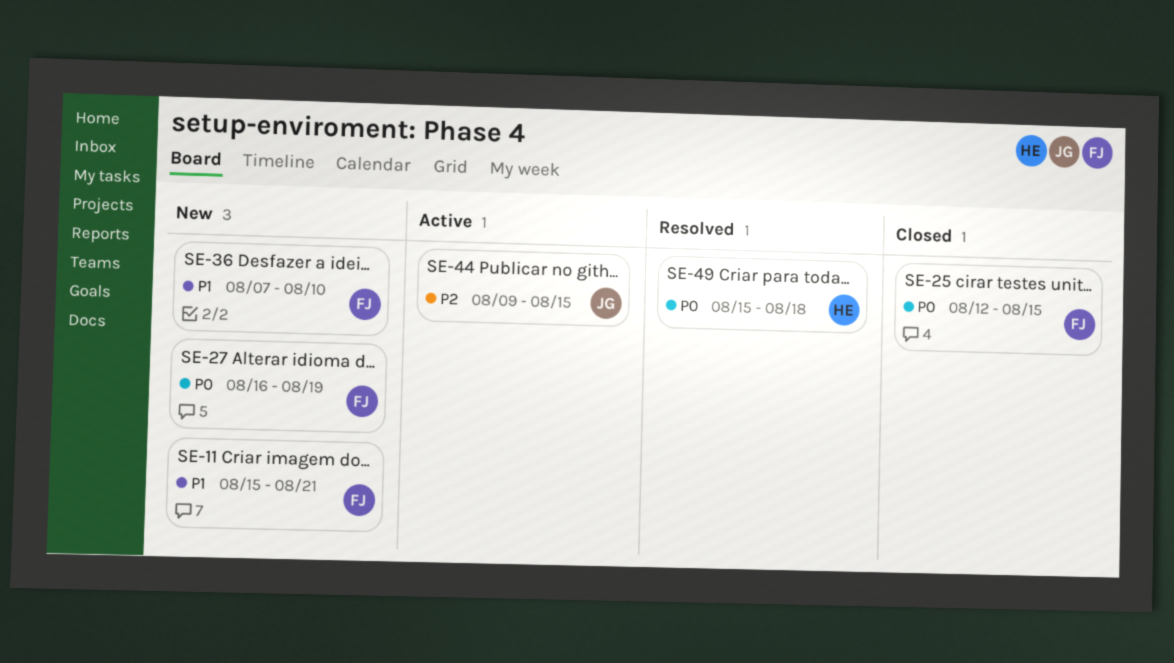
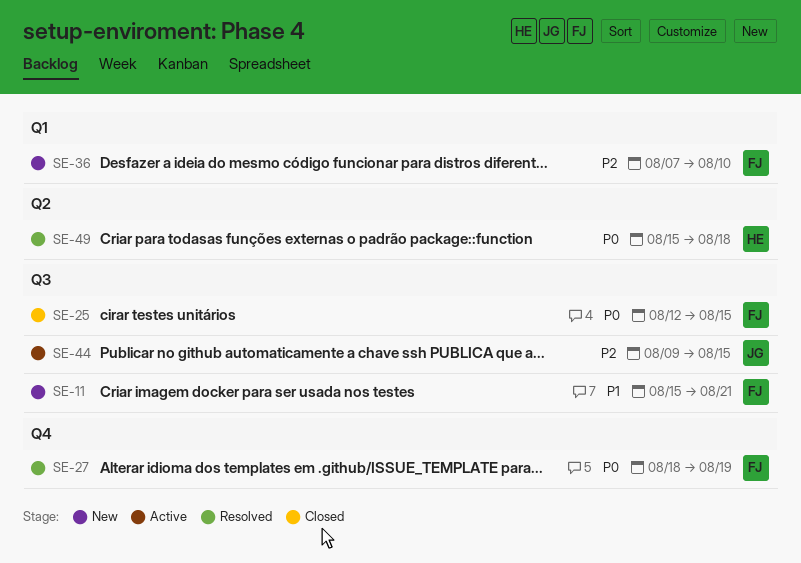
SE-27, status: New -> Resolved
SE-27, start: Aug 16 -> Aug 18
SE-36, priority: P1 -> P2

